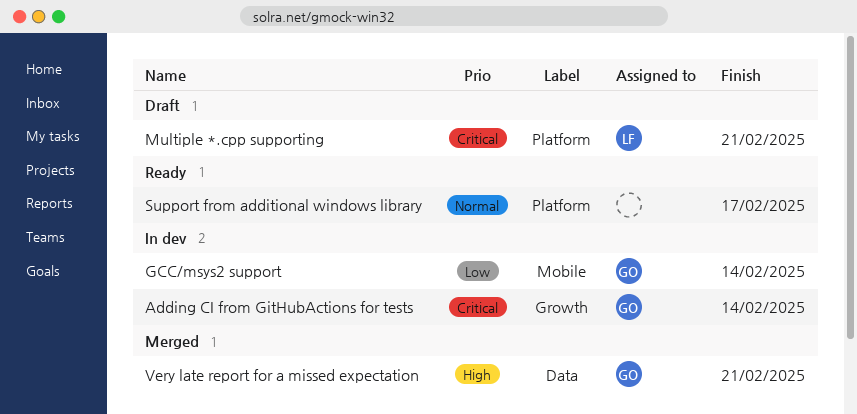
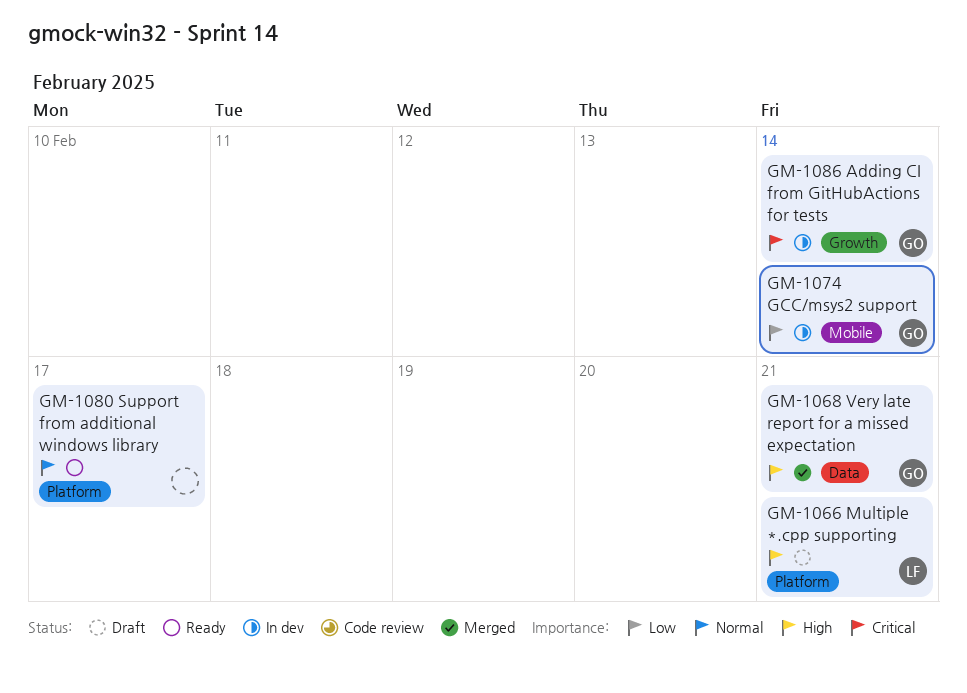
Multiple *.cpp supporting, priority: Critical -> High

